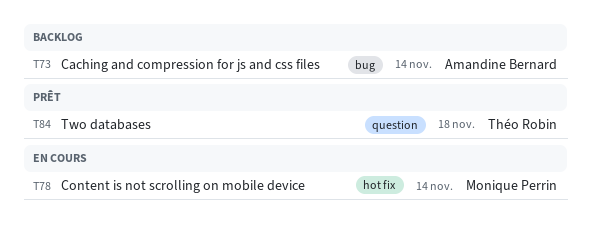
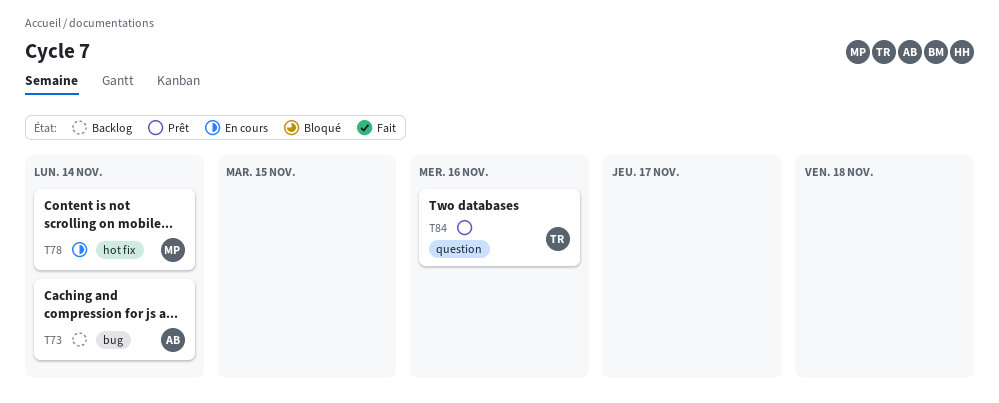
T84, due: Nov 18 -> Nov 16

